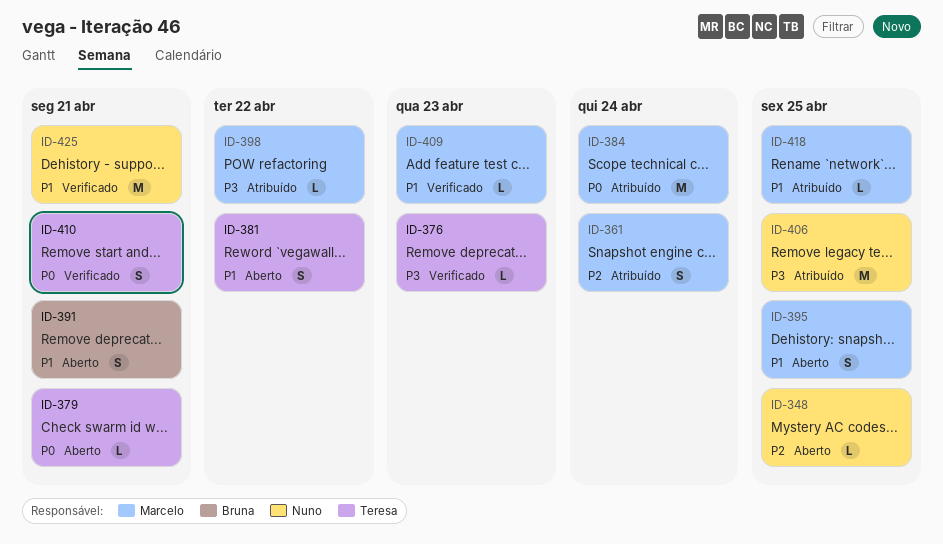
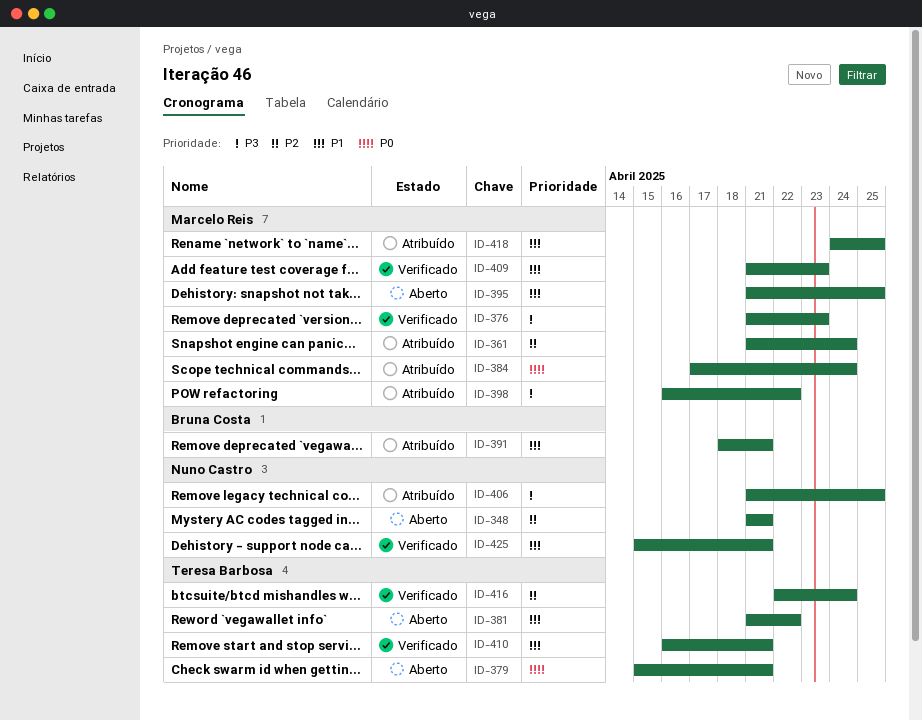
ID-348, due: Apr 25 -> Apr 21
ID-376, owner: Teresa Barbosa -> Marcelo Reis
ID-391, status: Aberto -> Atribuído
ID-410, priority: P0 -> P1
ID-416: none -> present

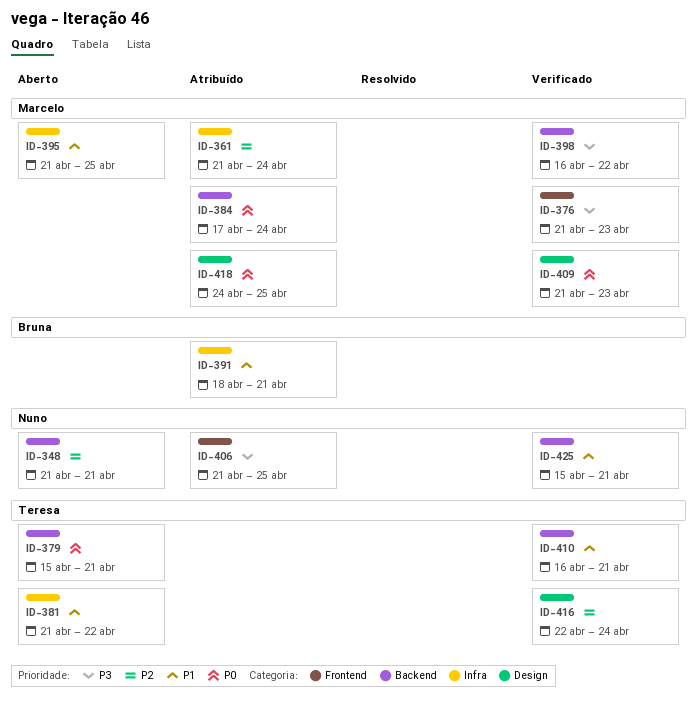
ID-398, status: Atribuído -> Verificado
ID-409, priority: P1 -> P0
ID-418, priority: P1 -> P0

